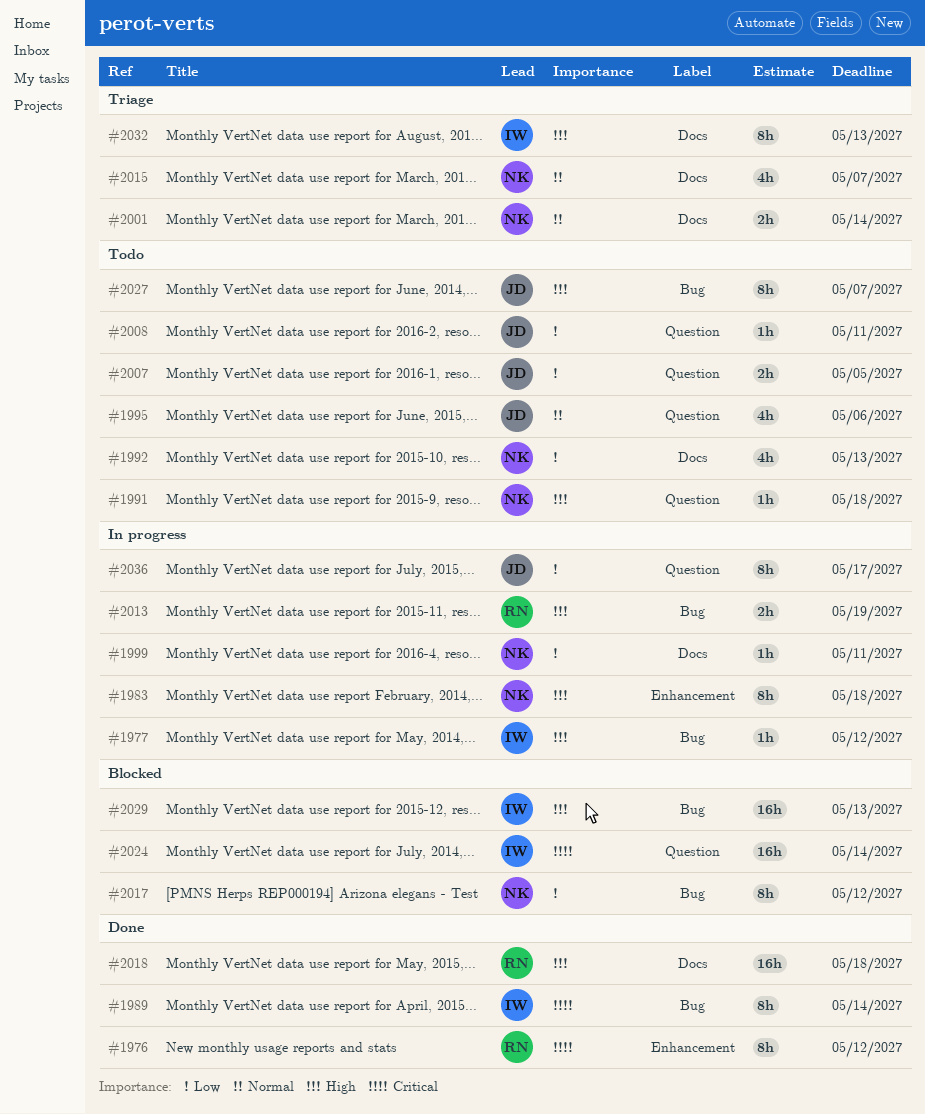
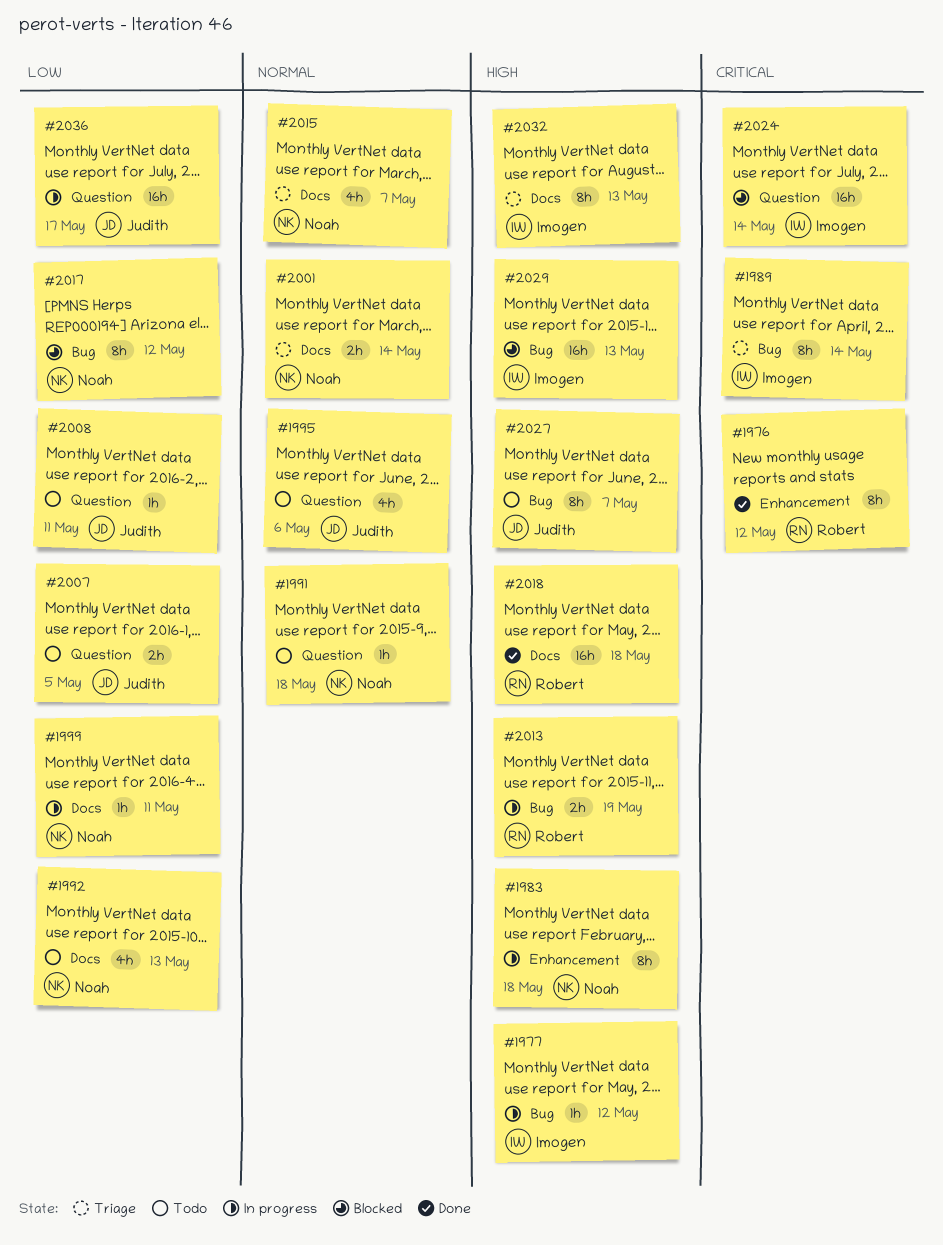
#1989, status: Done -> Triage
#1991, priority: High -> Normal
#2036, estimate: 8h -> 16h

